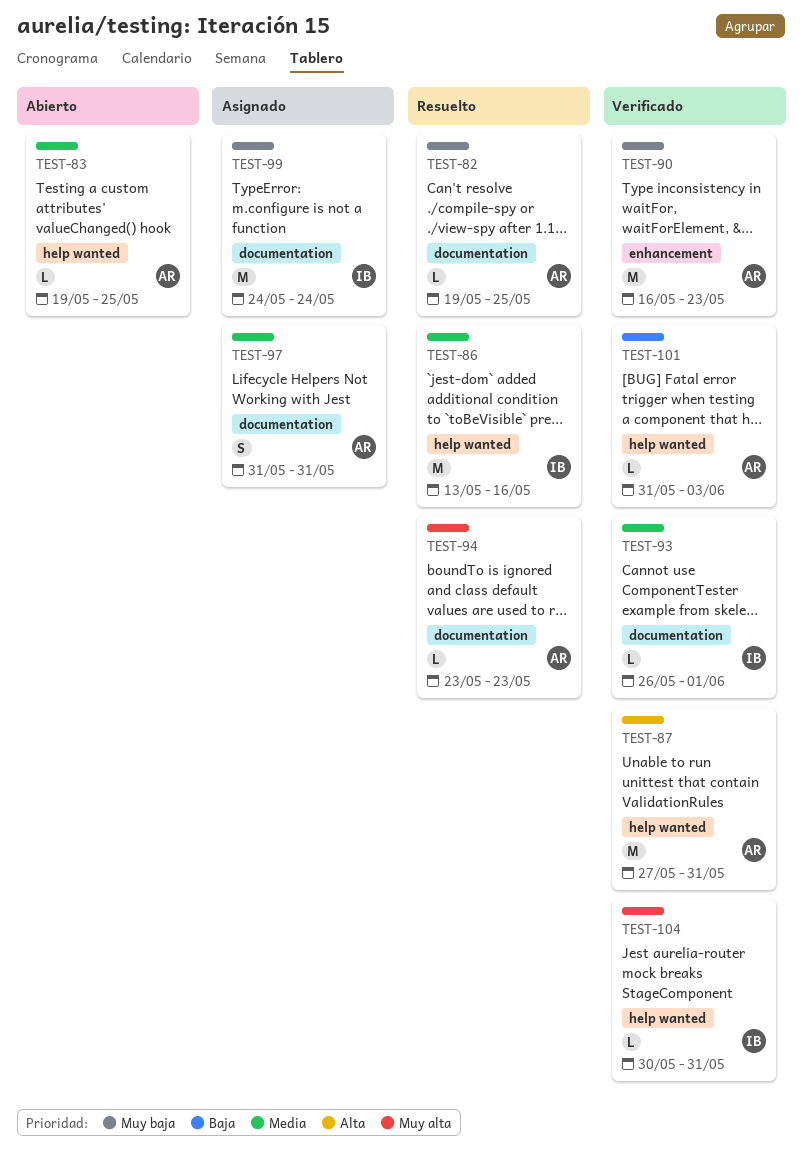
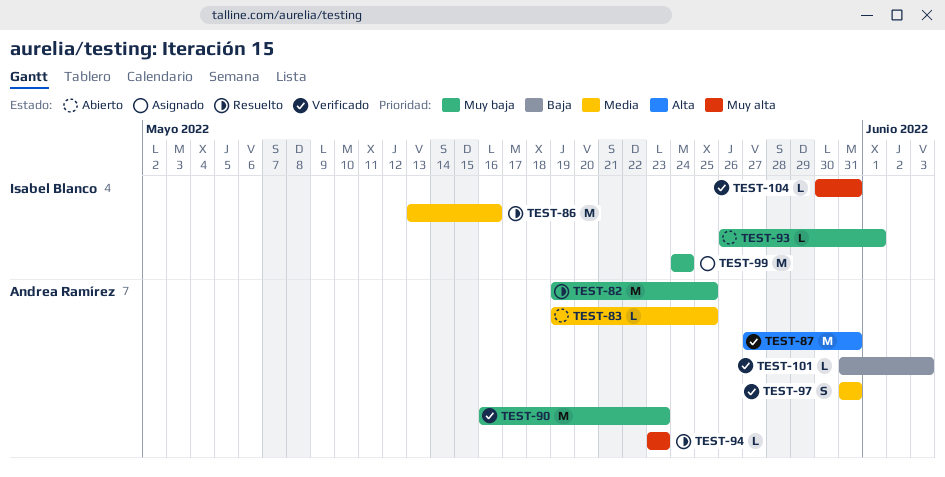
TEST-82, estimate: L -> M
TEST-93, status: Verificado -> Abierto
TEST-93, priority: Media -> Muy baja
TEST-97, status: Asignado -> Verificado

